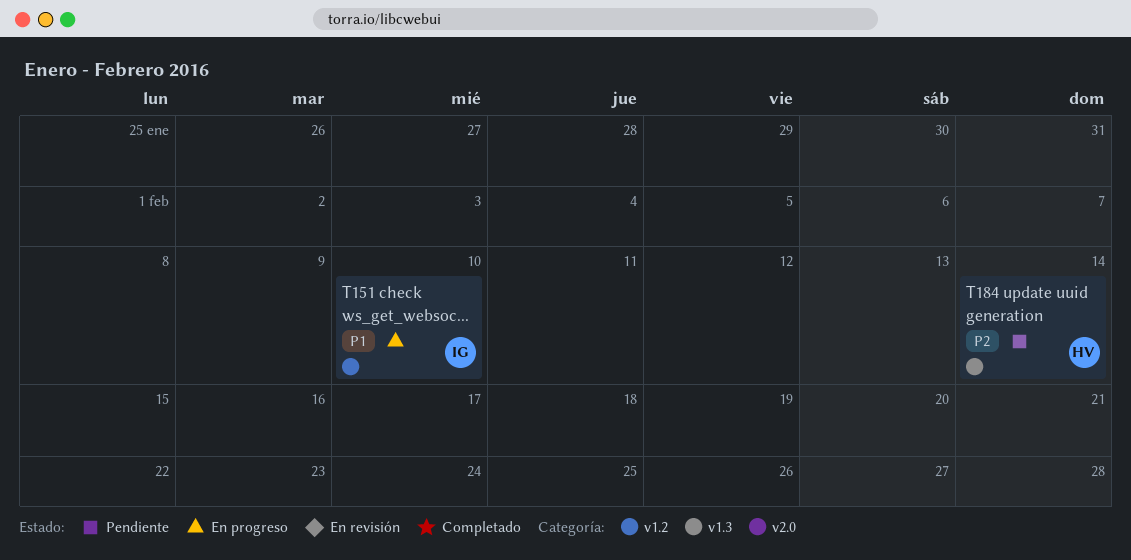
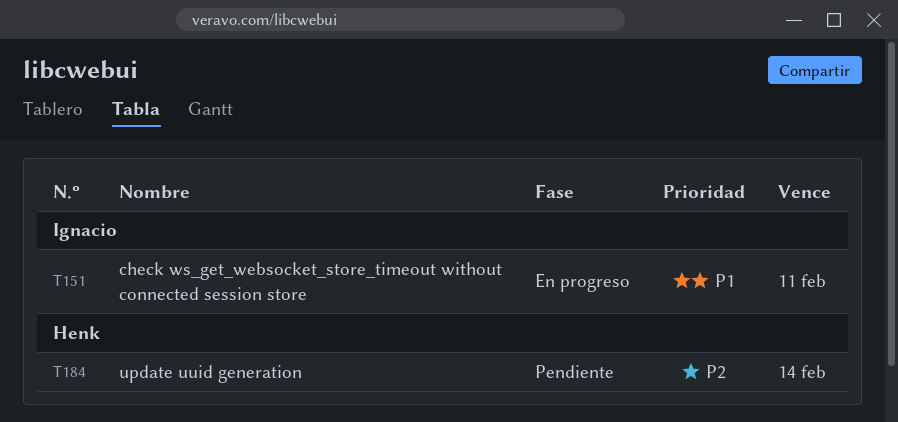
T151, due: Feb 10 -> Feb 11

